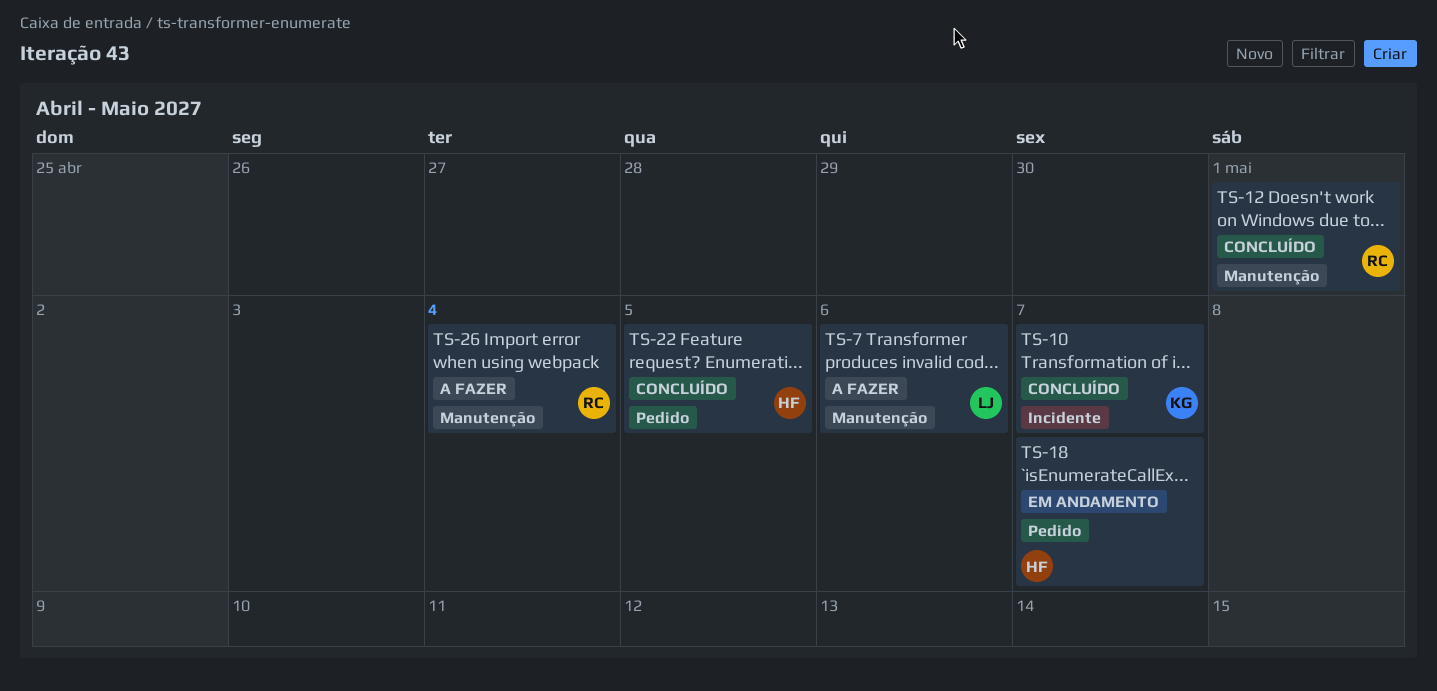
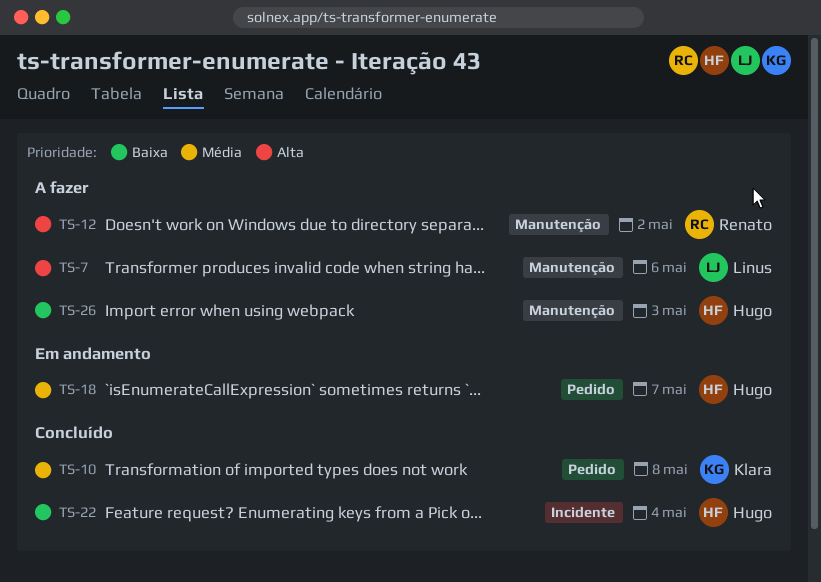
TS-10, label: Incidente -> Pedido
TS-10, due: May 7 -> May 8
TS-12, status: Concluído -> A fazer
TS-12, due: May 1 -> May 2
TS-22, label: Pedido -> Incidente
TS-22, due: May 5 -> May 4
TS-26, owner: Renato -> Hugo
TS-26, due: May 4 -> May 3

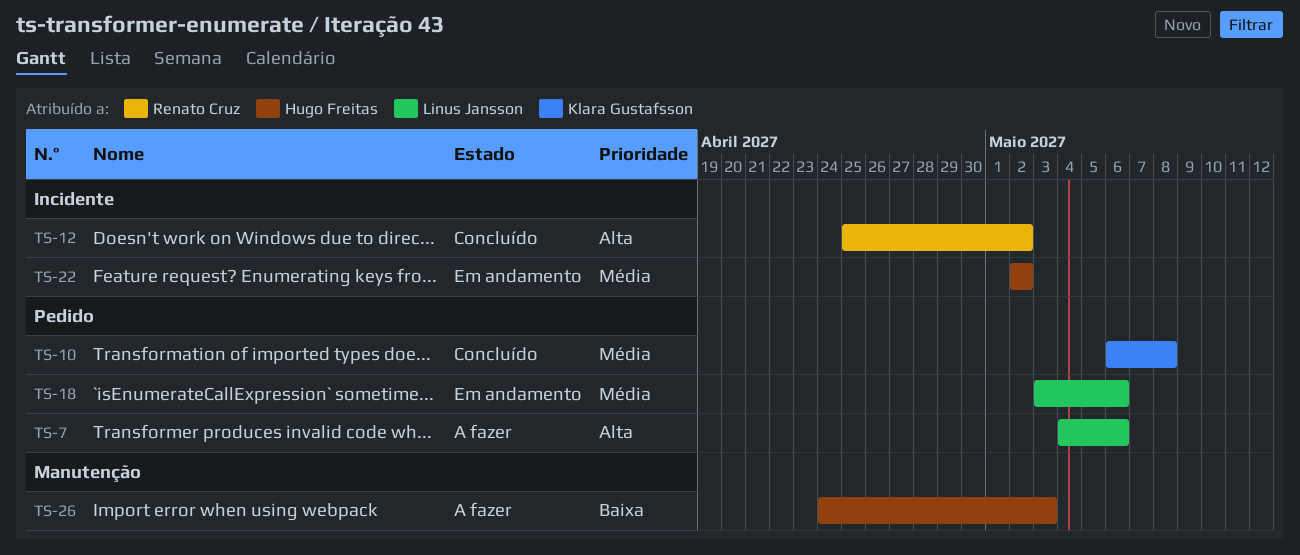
TS-7, label: Manutenção -> Pedido
TS-12, status: A fazer -> Concluído
TS-12, label: Manutenção -> Incidente
TS-18, owner: Hugo Freitas -> Linus Jansson
TS-18, due: May 7 -> May 6
TS-22, status: Concluído -> Em andamento
TS-22, priority: Baixa -> Média
TS-22, due: May 4 -> May 2

